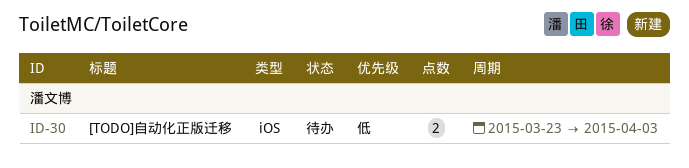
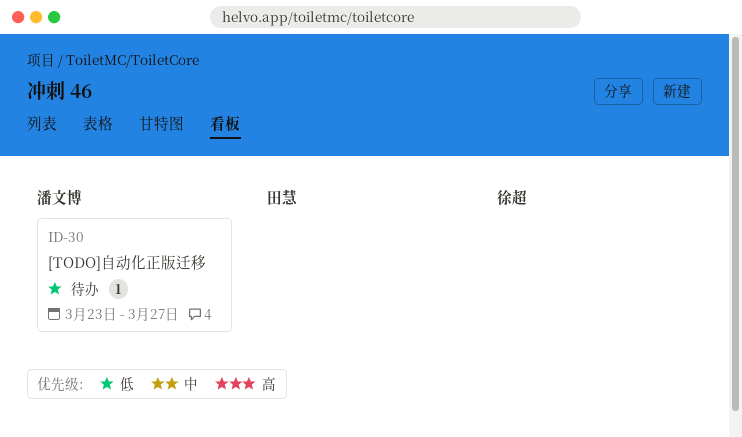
ID-30, estimate: 2 -> 1
ID-30, due: Apr 3 -> Mar 27

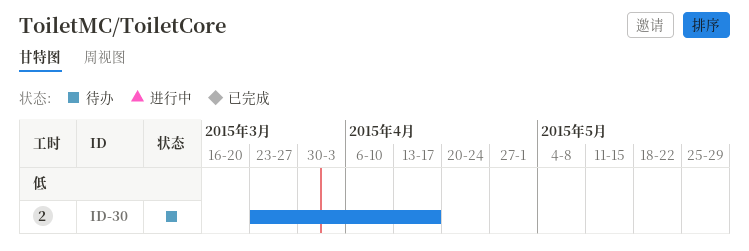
ID-30, estimate: 1 -> 2
ID-30, due: Mar 27 -> Apr 17

